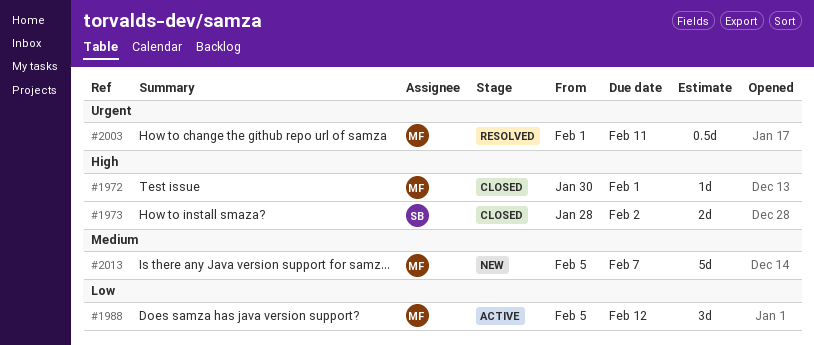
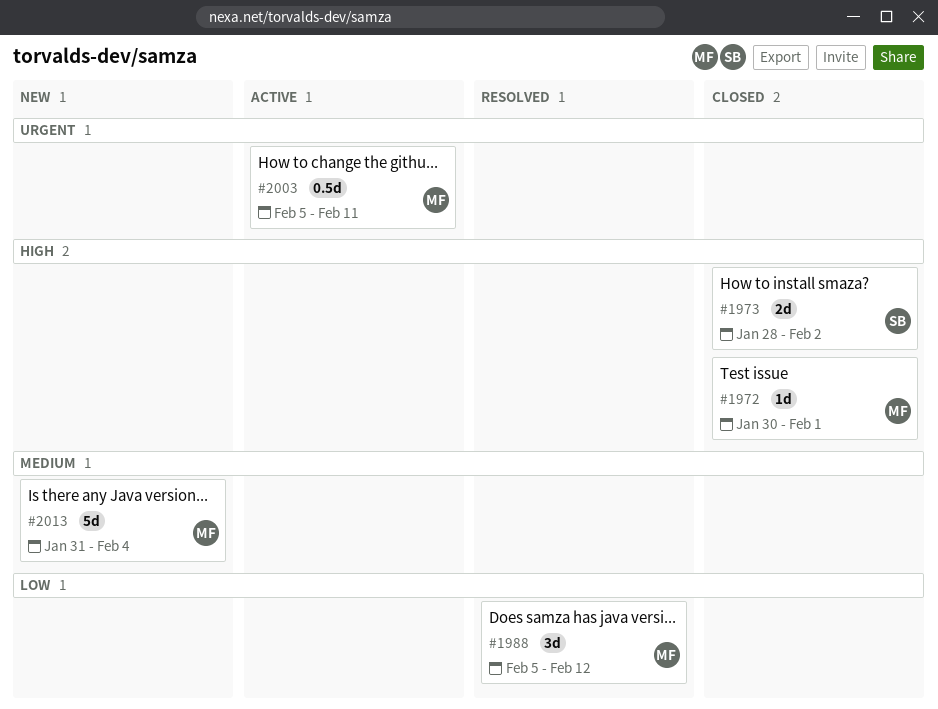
#1988, status: Active -> Resolved
#2003, status: Resolved -> Active
#2003, start: Feb 1 -> Feb 5
#2013, start: Feb 5 -> Jan 31
#2013, due: Feb 7 -> Feb 4

